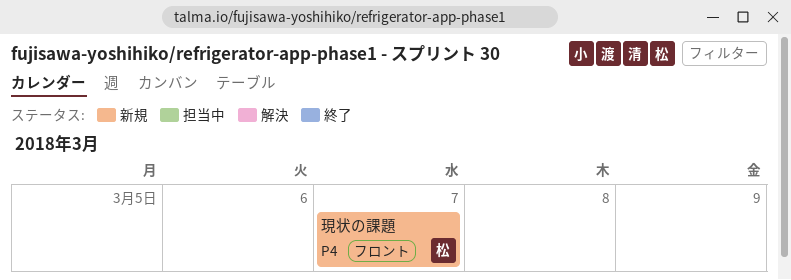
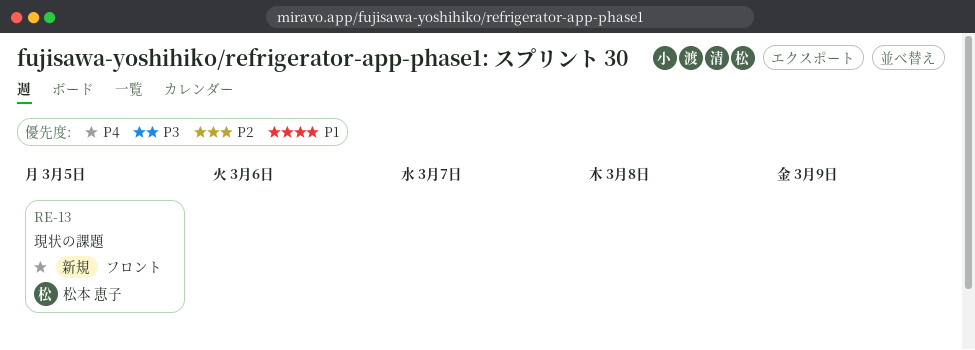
現状の課題, due: Mar 7 -> Mar 5

